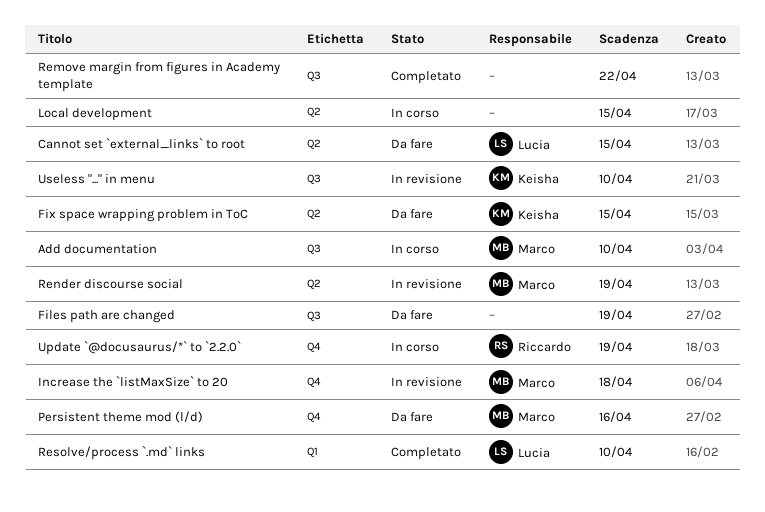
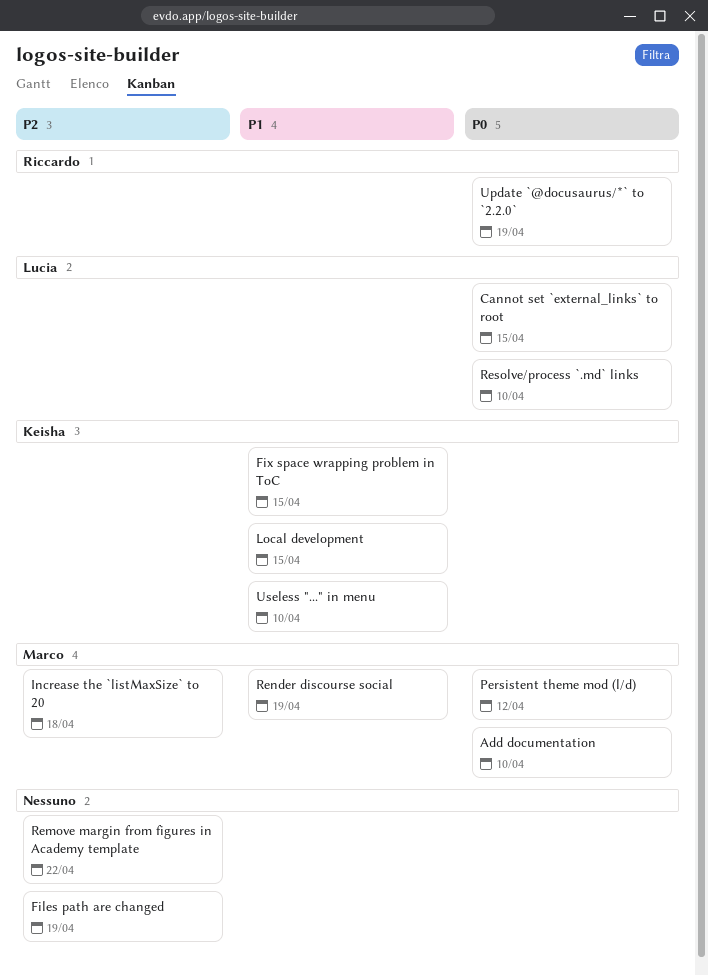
Local development, owner: none -> Keisha
Persistent theme mod (l/d), due: Apr 16 -> Apr 12

